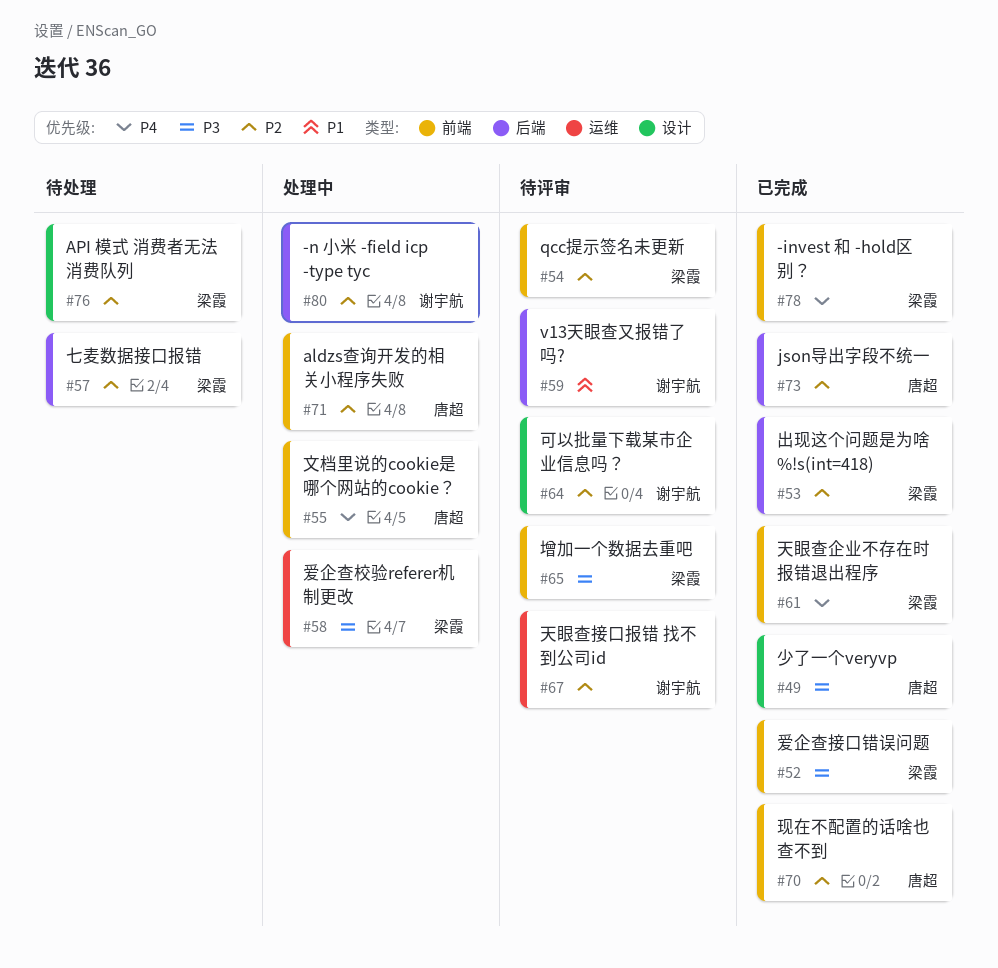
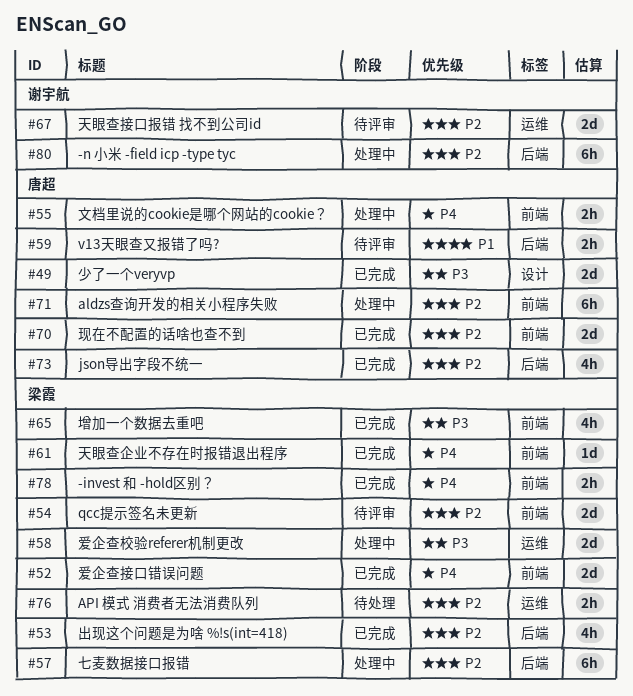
#52, priority: P3 -> P4
#57, status: 待处理 -> 处理中
#59, owner: 谢宇航 -> 唐超
#64: present -> none
#65, status: 待评审 -> 已完成
#76, label: 设计 -> 运维

